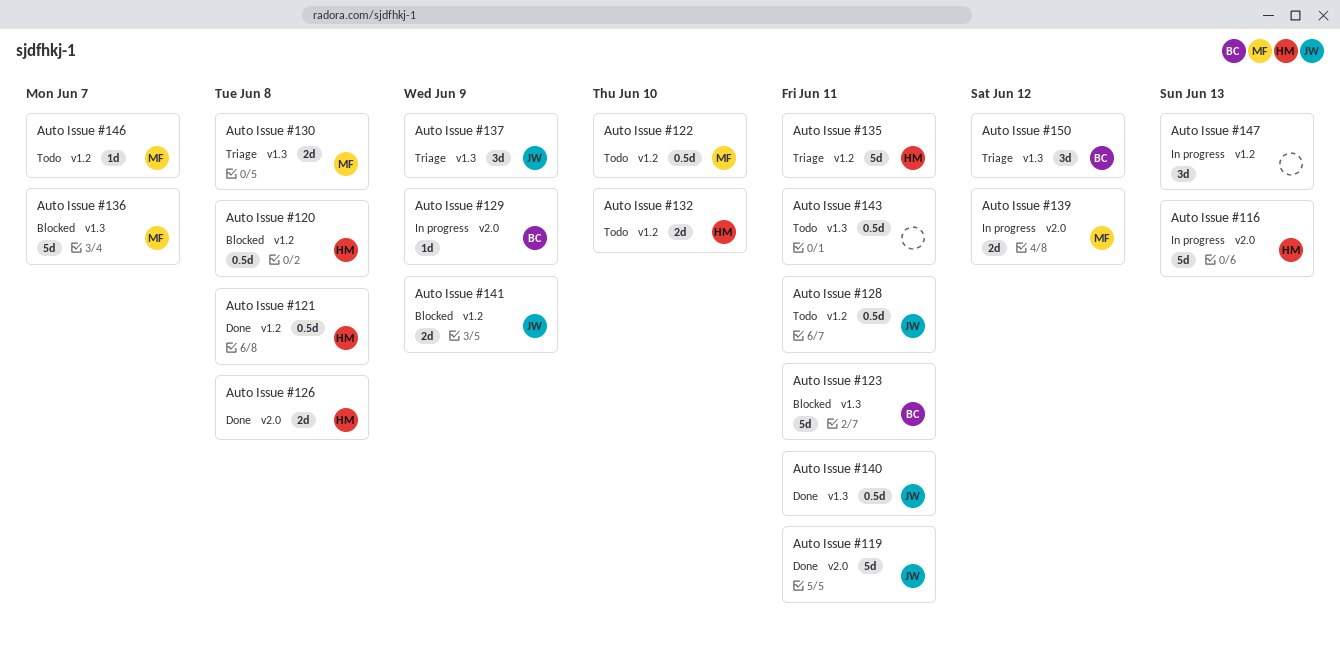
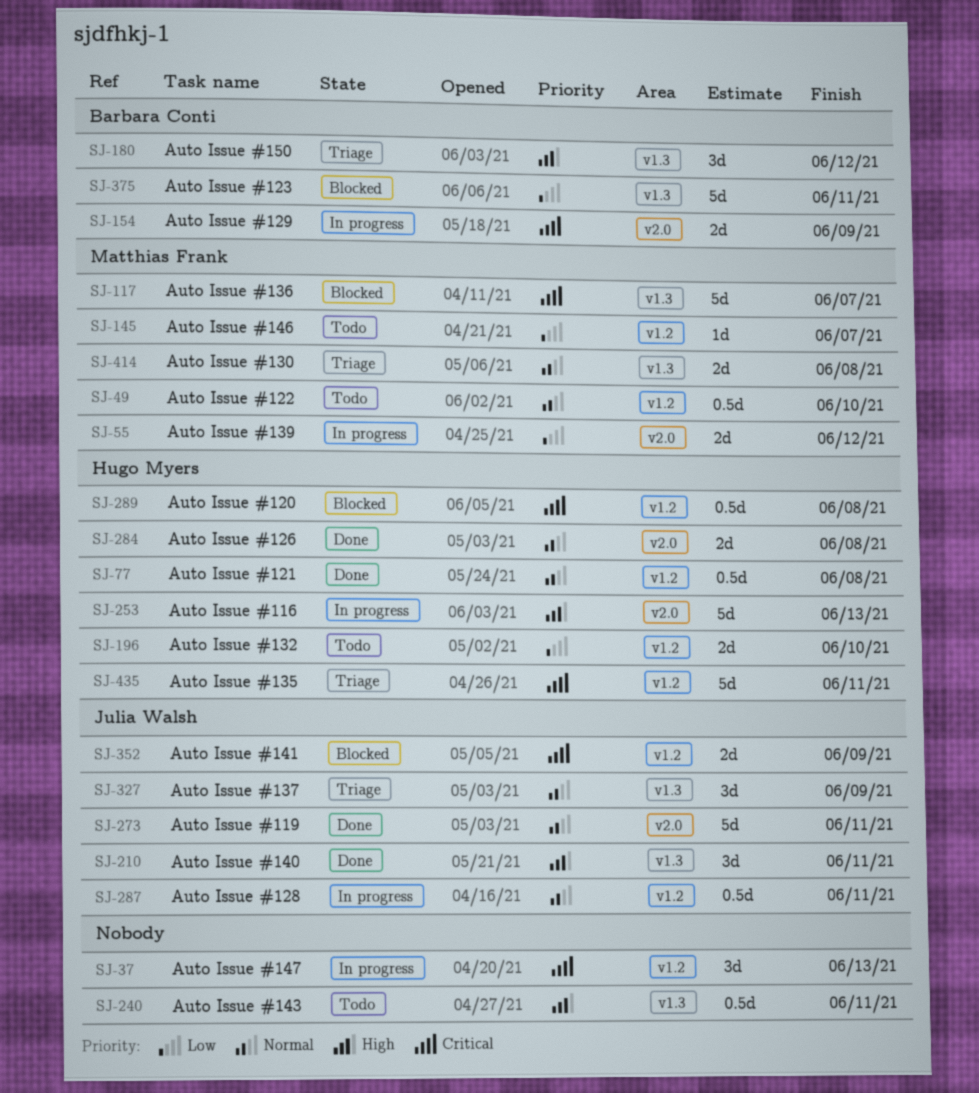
Auto Issue #128, status: Todo -> In progress
Auto Issue #129, estimate: 1d -> 2d
Auto Issue #140, estimate: 0.5d -> 3d

